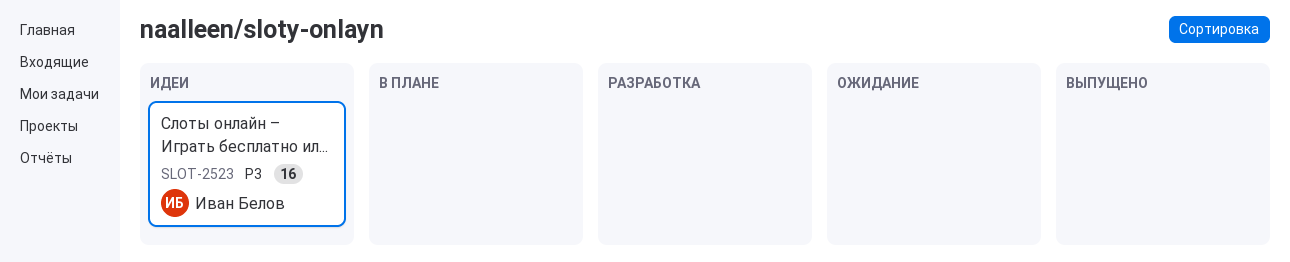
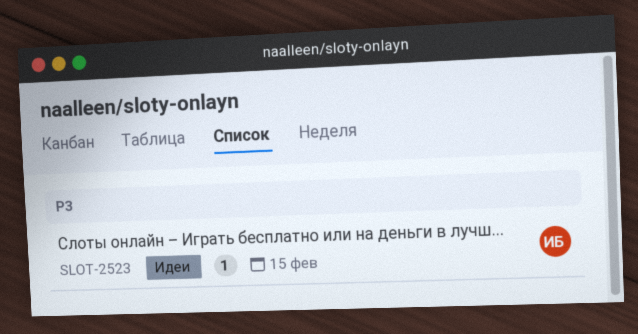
SLOT-2523, estimate: 16 -> 1

